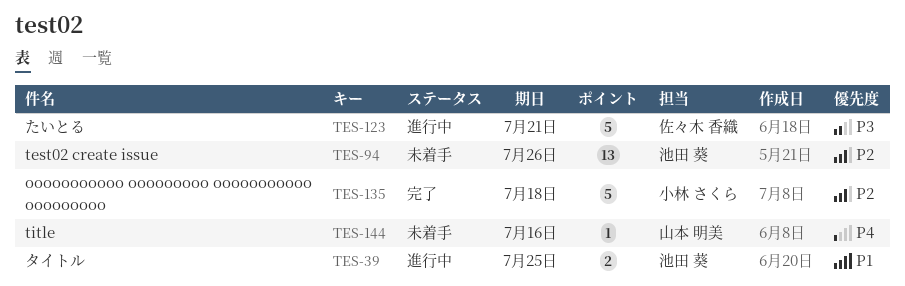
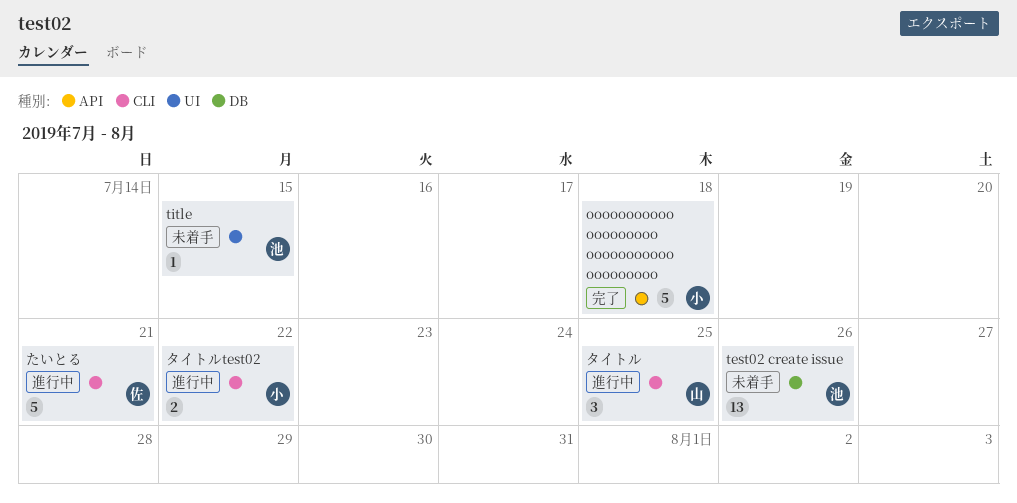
title, owner: 山本 明美 -> 池田 葵
title, due: Jul 16 -> Jul 15
タイトル, owner: 池田 葵 -> 山本 明美
タイトル, estimate: 2 -> 3
タイトルtest02: none -> present

